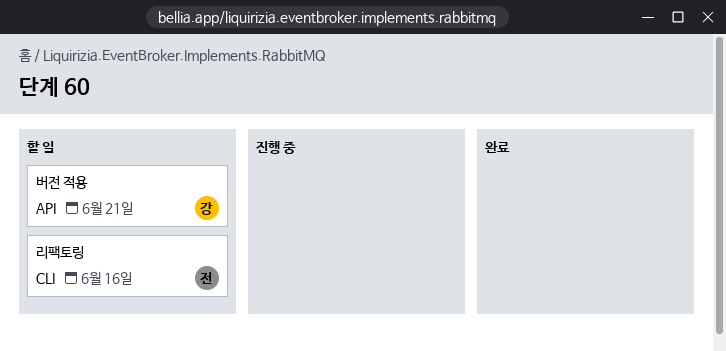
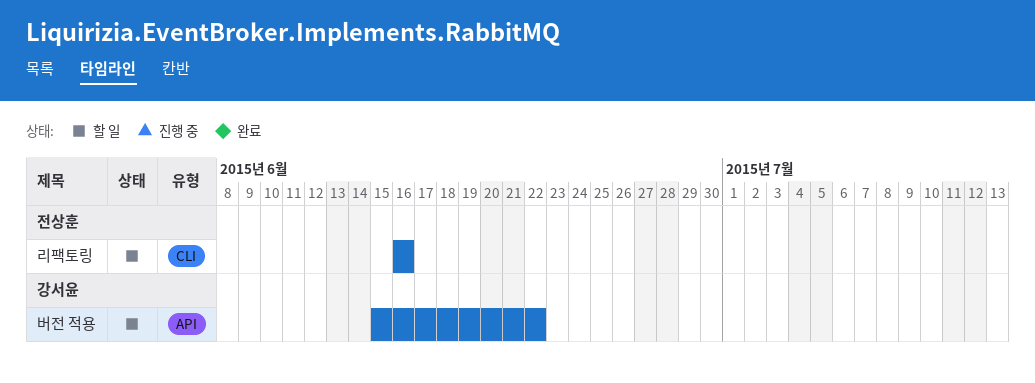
버전 적용, due: Jun 21 -> Jun 22

